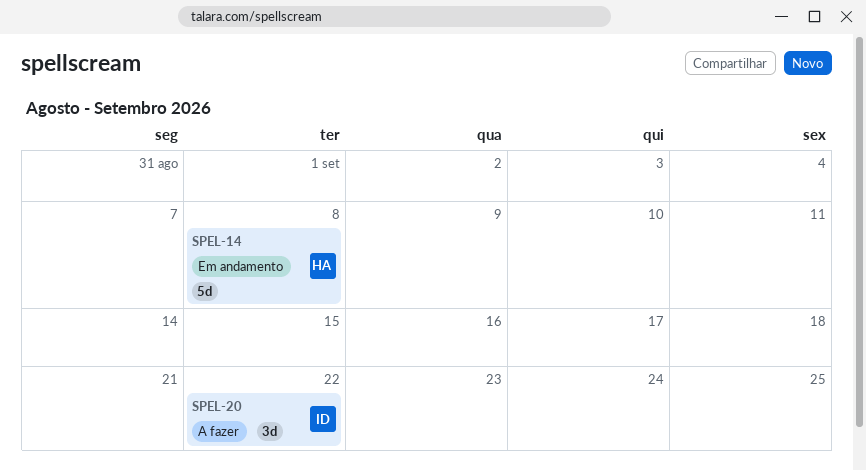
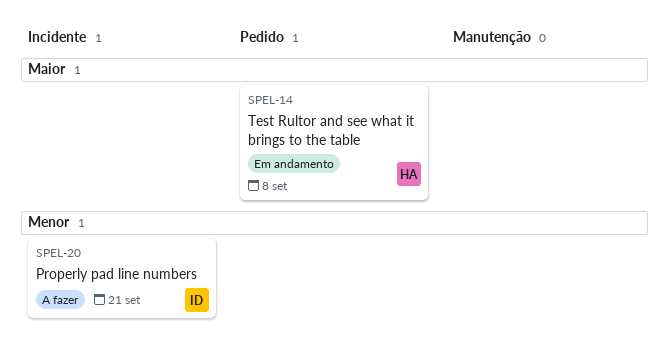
SPEL-20, due: Sep 22 -> Sep 21

